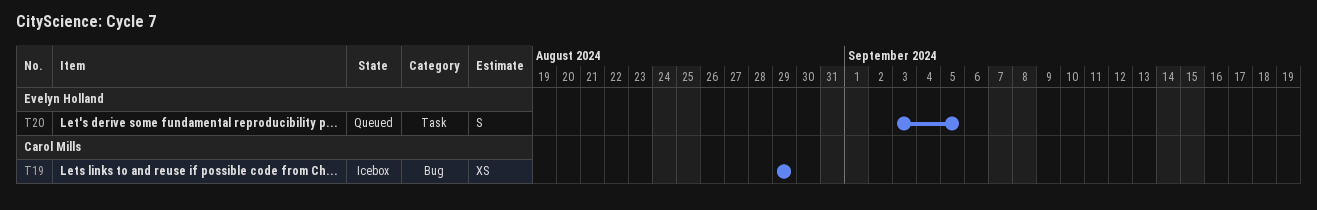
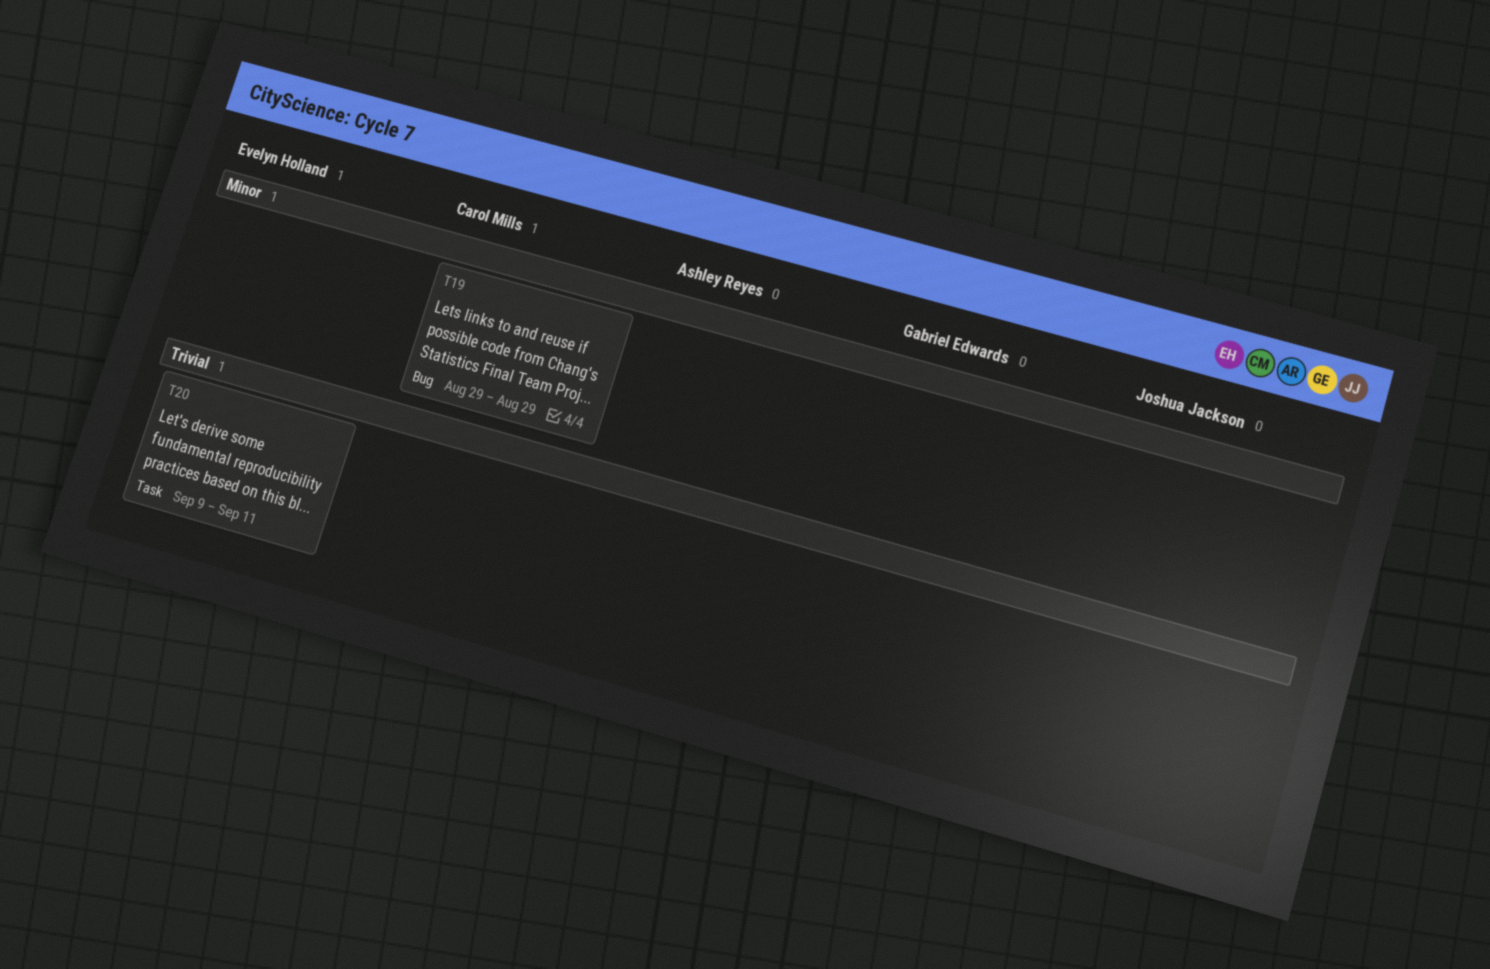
T20, start: Sep 3 -> Sep 9
T20, due: Sep 5 -> Sep 11

